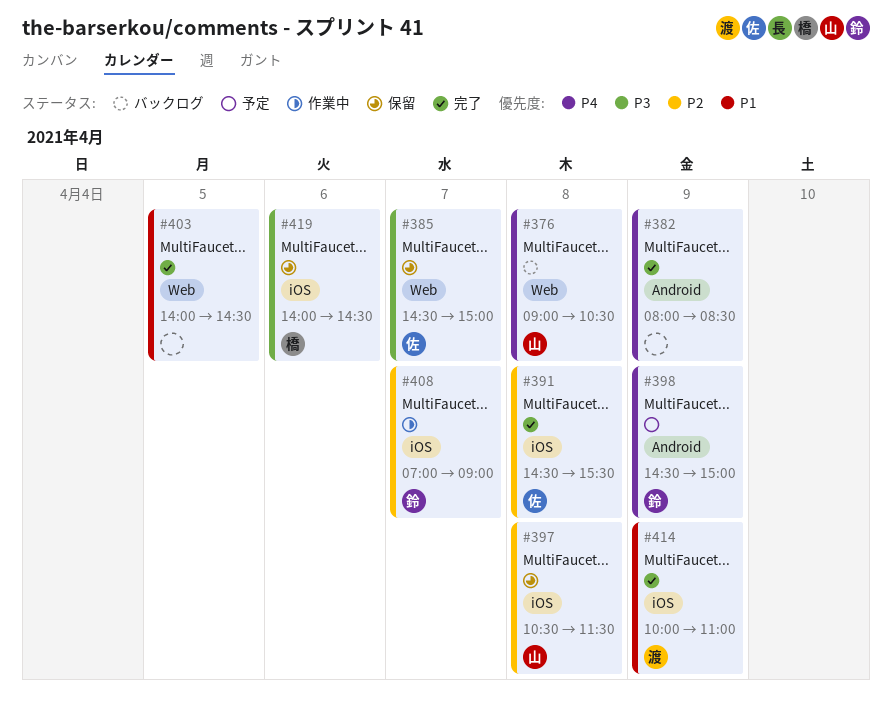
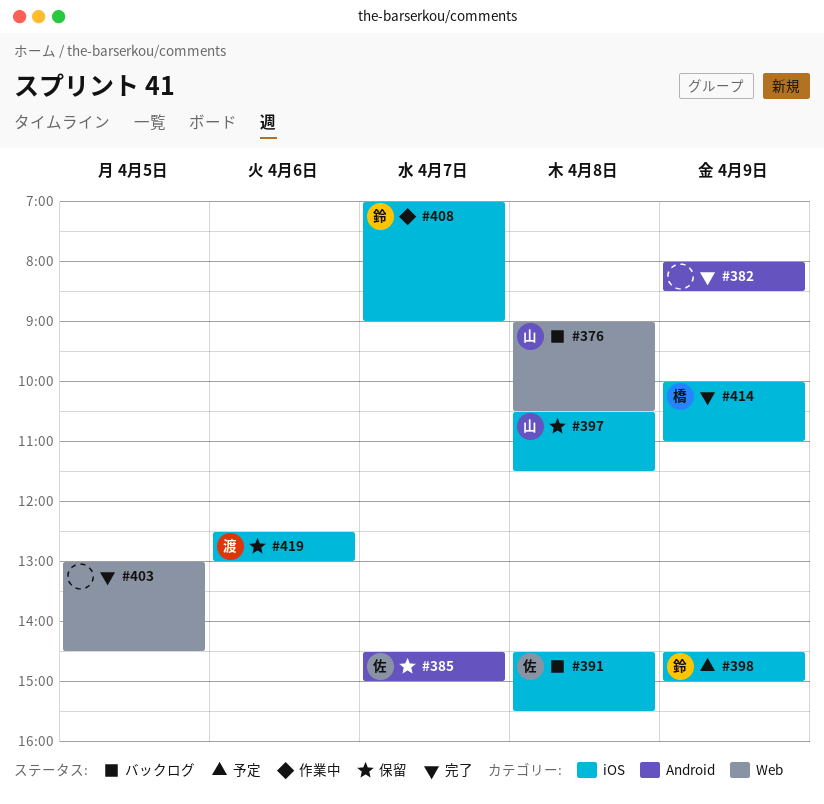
#385, label: Web -> Android
#391, status: 完了 -> バックログ
#398, label: Android -> iOS
#403, begins: 14:00 -> 13:00
#414, owner: 渡 -> 橋
#419, owner: 橋 -> 渡
#419, begins: 14:00 -> 12:30
#419, ends: 14:30 -> 13:00

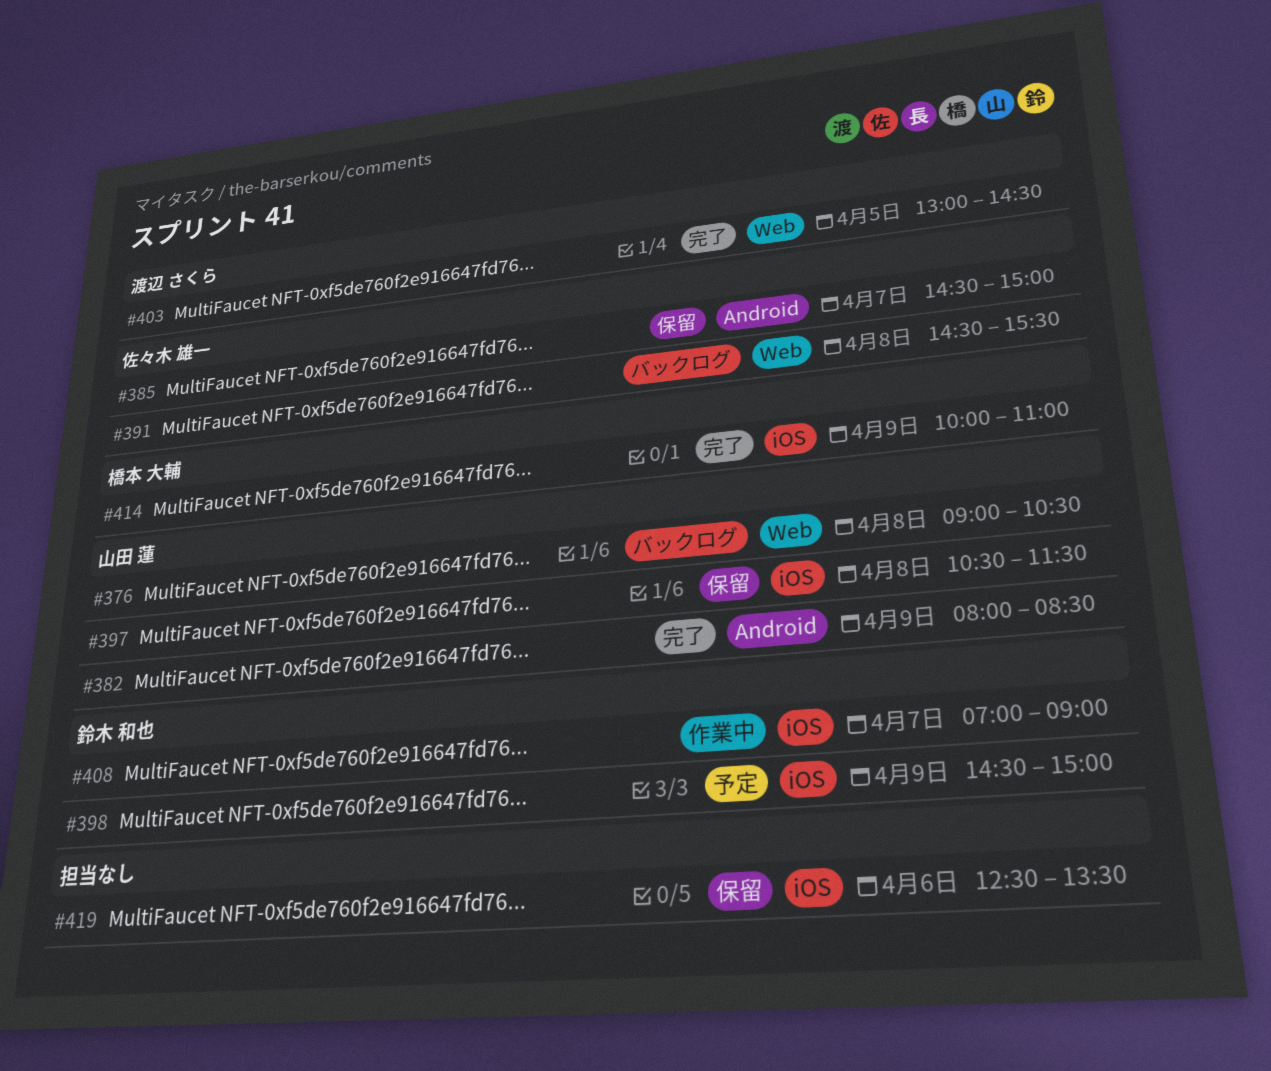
#382, owner: none -> 山田 蓮
#391, label: iOS -> Web
#403, owner: none -> 渡辺 さくら
#419, owner: 渡辺 さくら -> none
#419, ends: 13:00 -> 13:30

